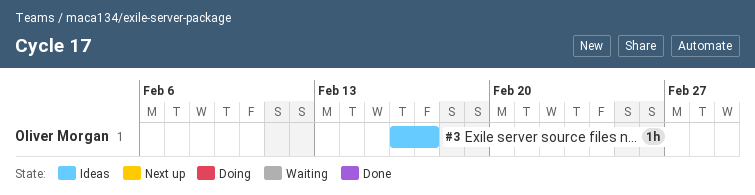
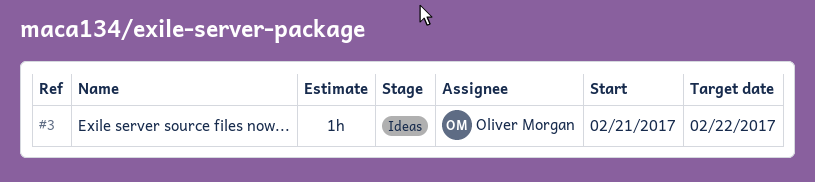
#3, start: Feb 16 -> Feb 21
#3, due: Feb 17 -> Feb 22

